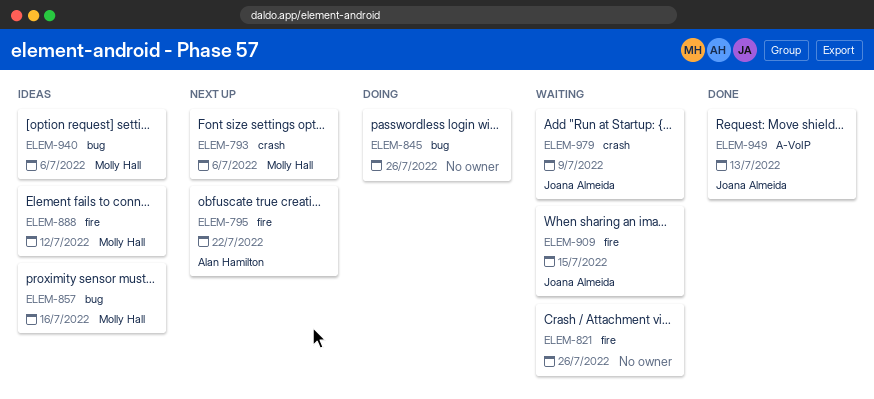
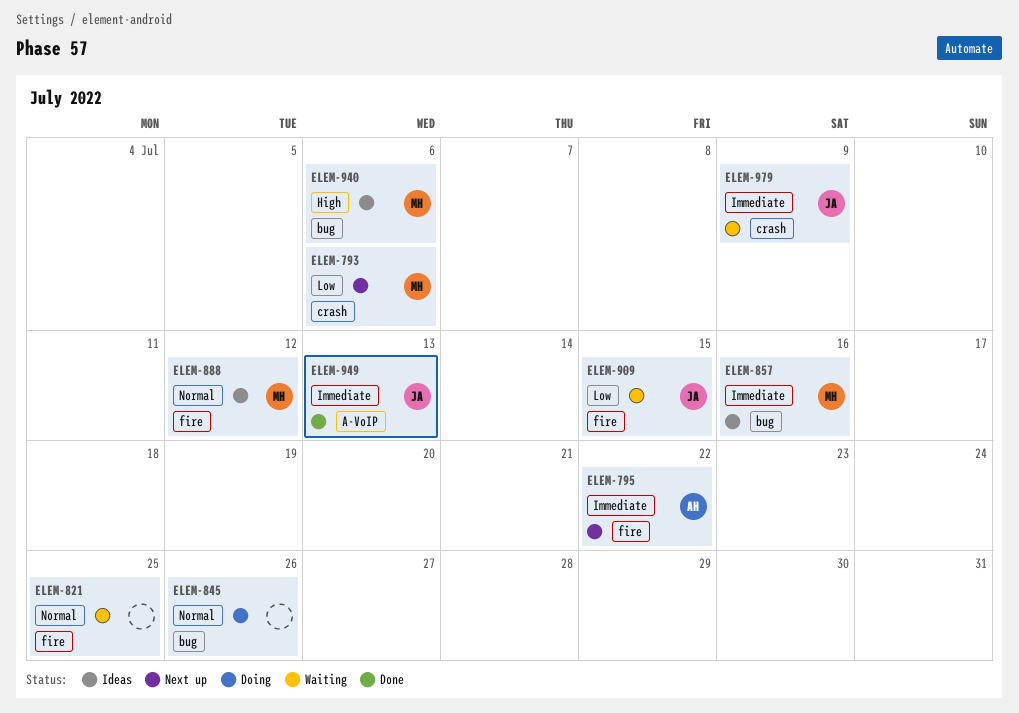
ELEM-821, due: Jul 26 -> Jul 25

